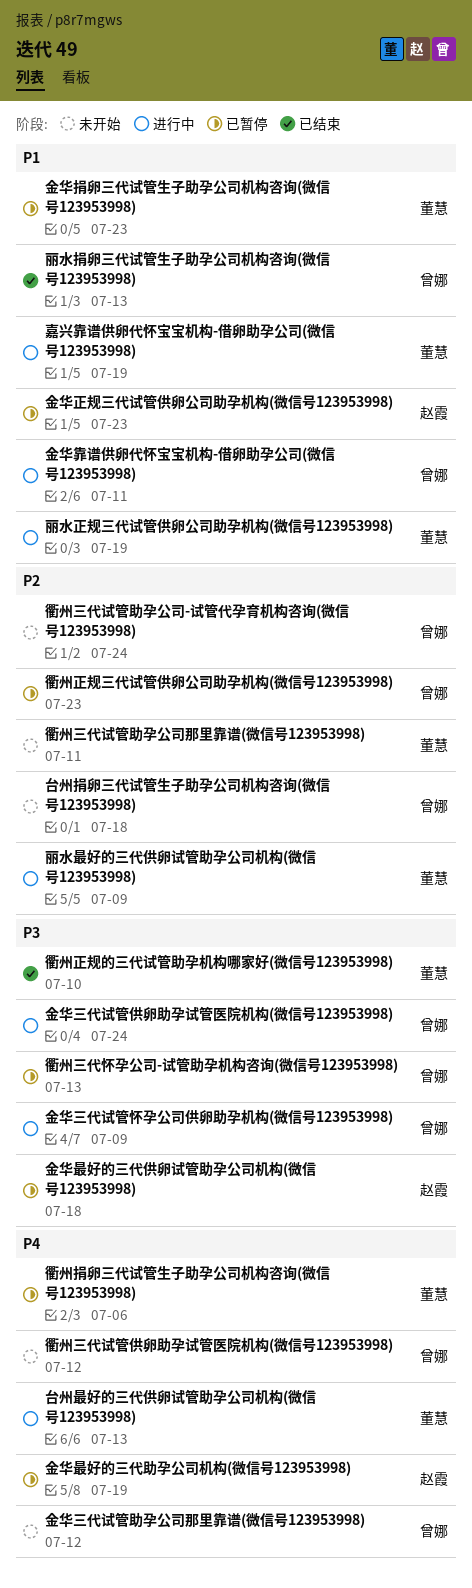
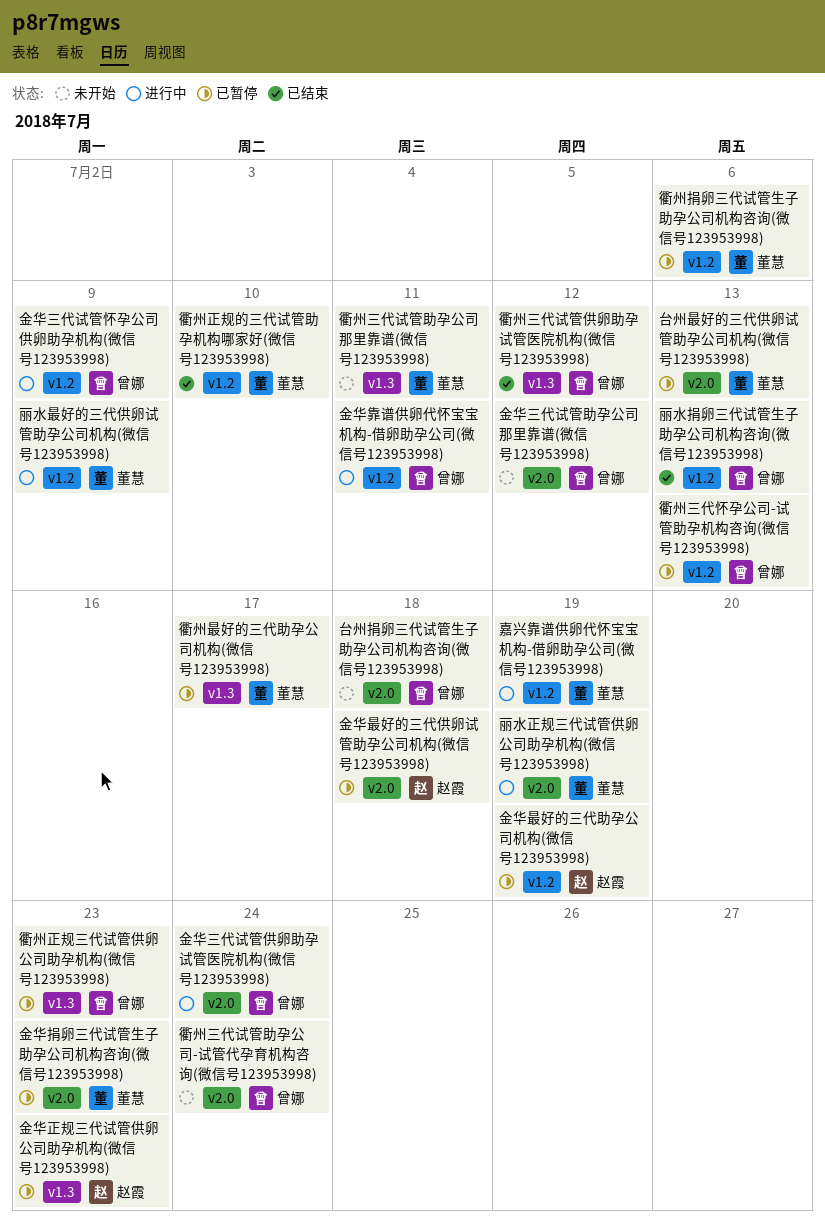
台州最好的三代供卵试管助孕公司机构(微信号123953998), status: 进行中 -> 已暂停
衢州三代试管供卵助孕试管医院机构(微信号123953998), status: 未开始 -> 已结束
衢州最好的三代助孕公司机构(微信号123953998): none -> present

